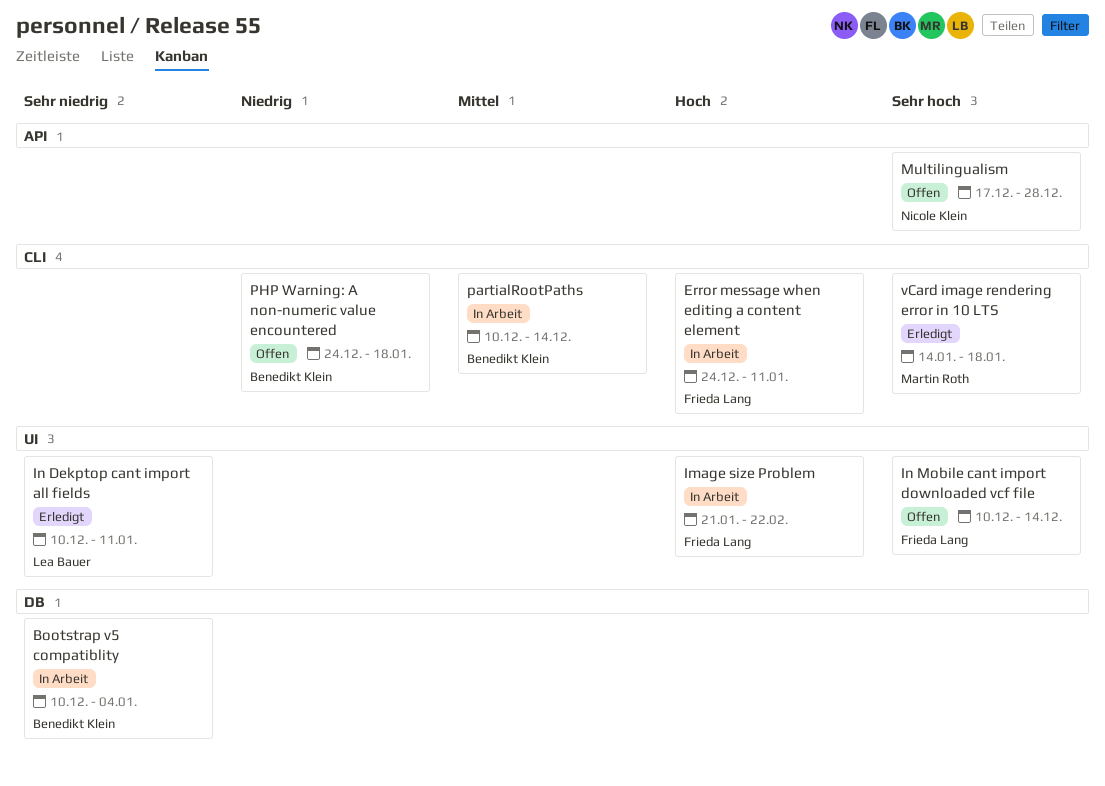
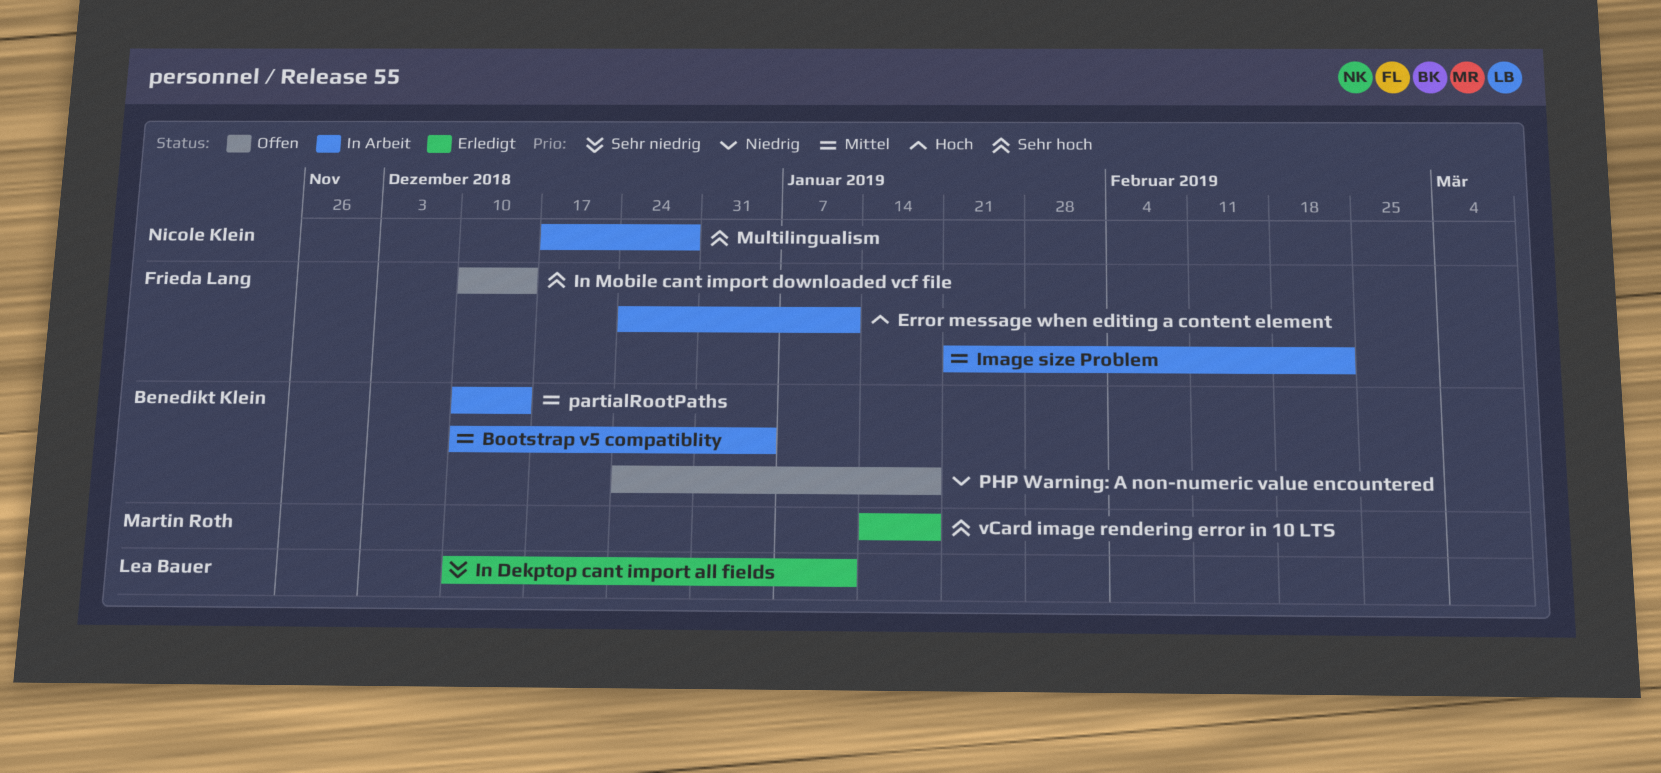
Bootstrap v5 compatiblity, priority: Sehr niedrig -> Mittel
Image size Problem, priority: Hoch -> Mittel
Multilingualism, status: Offen -> In Arbeit

